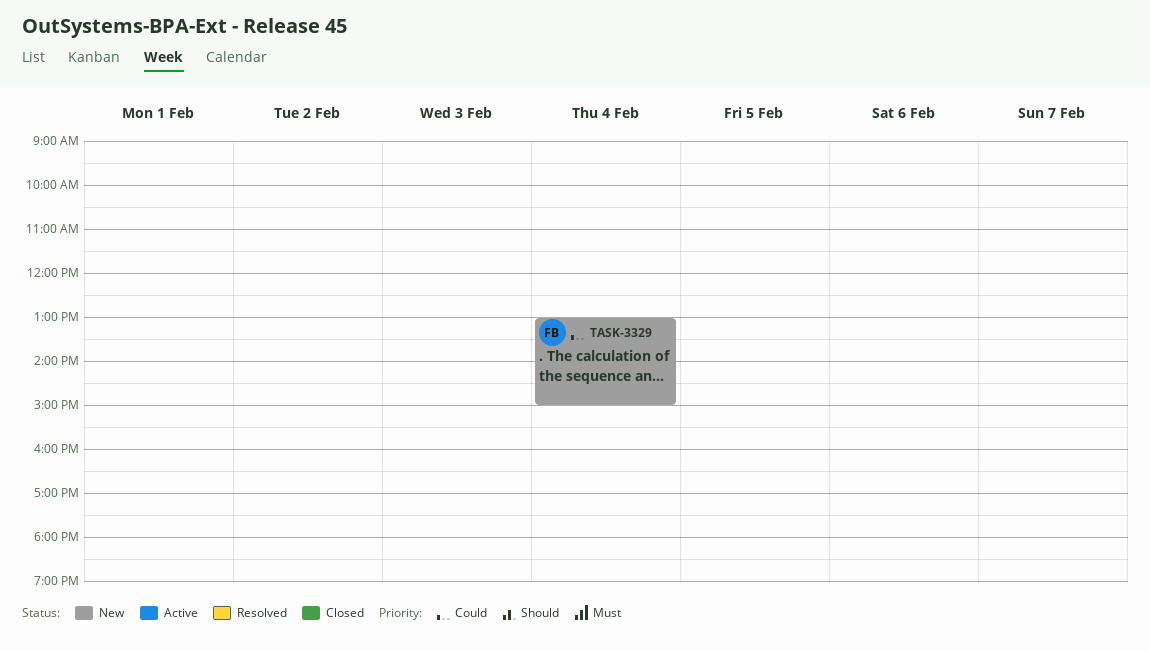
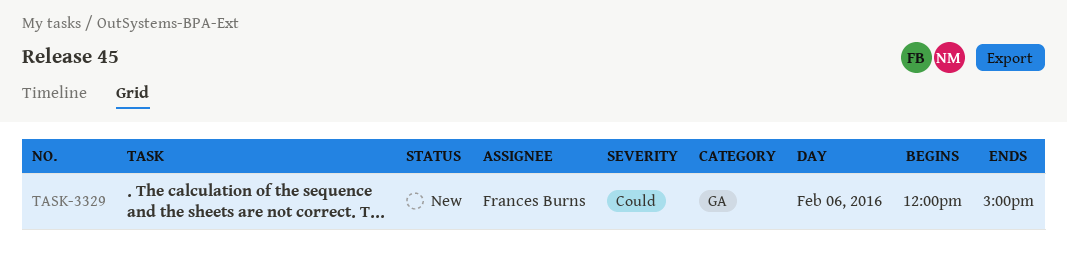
TASK-3329, day: Feb 4 -> Feb 6
TASK-3329, begins: 13:00 -> 12:00

